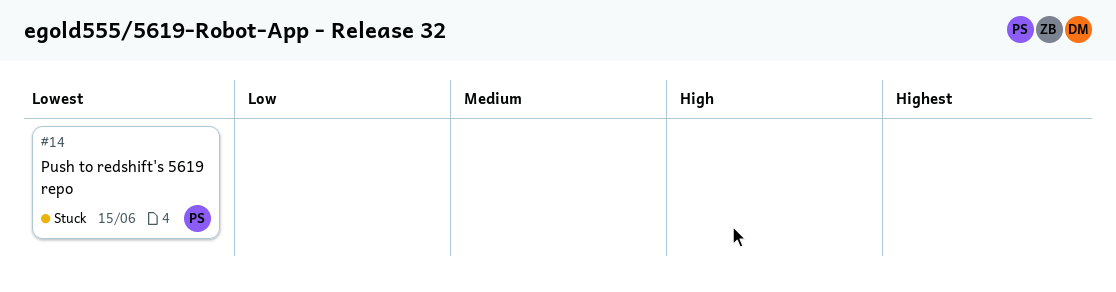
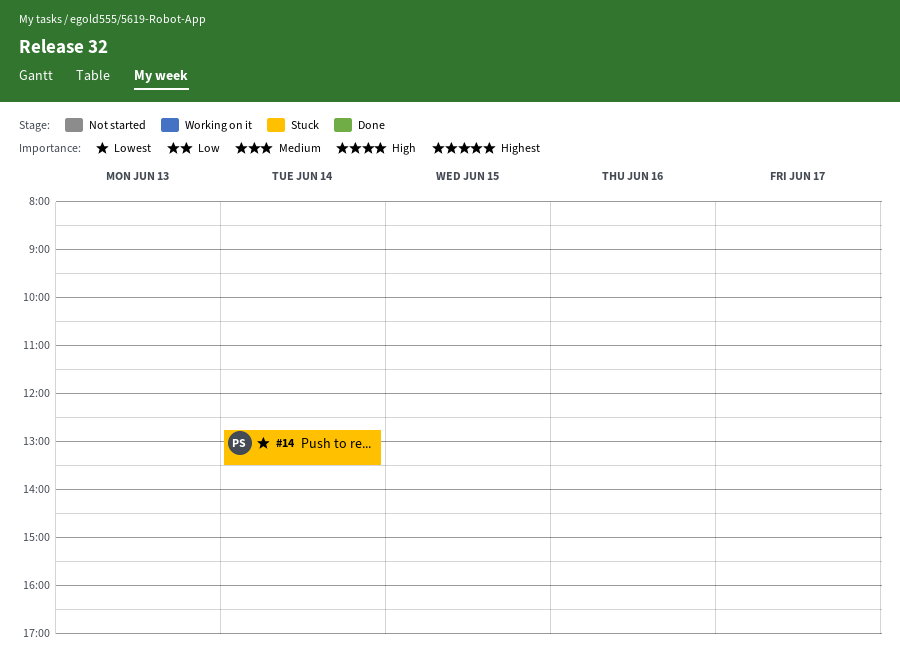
#14, day: Jun 15 -> Jun 14

